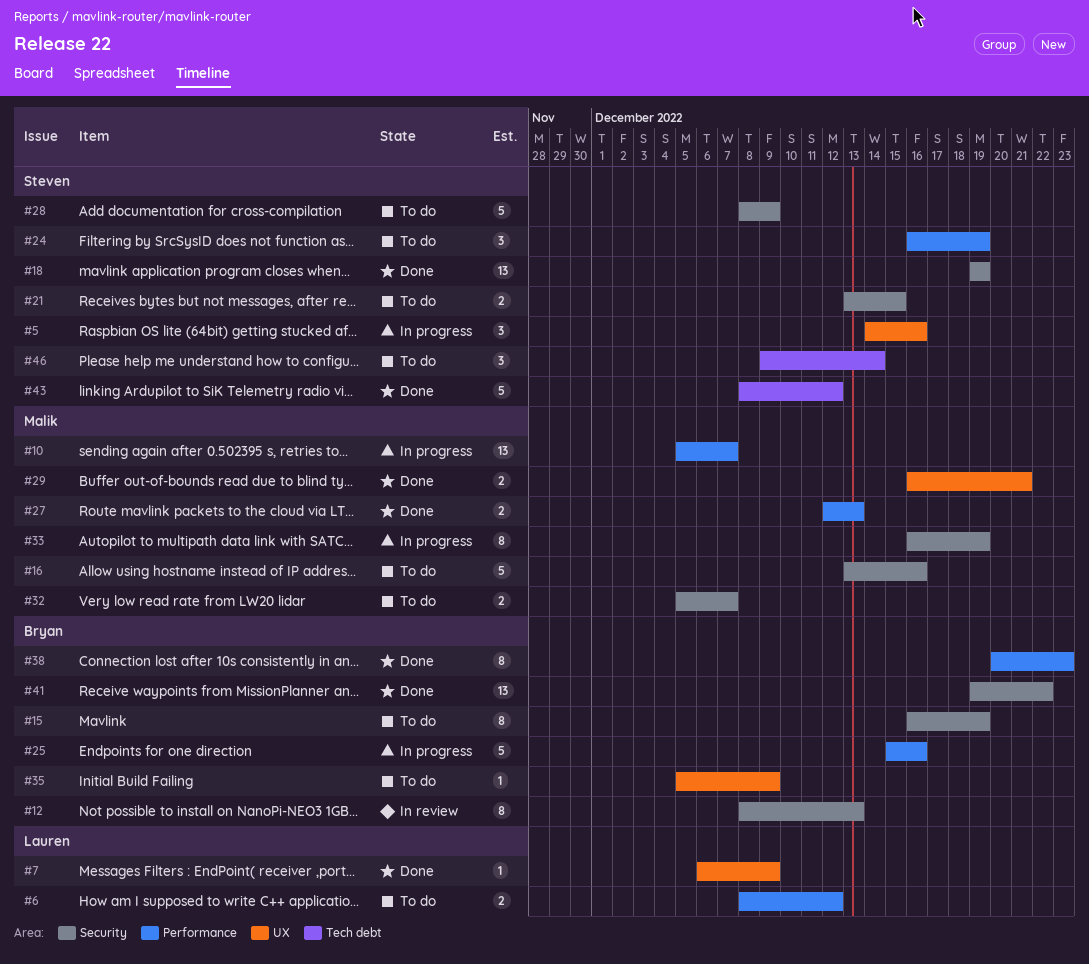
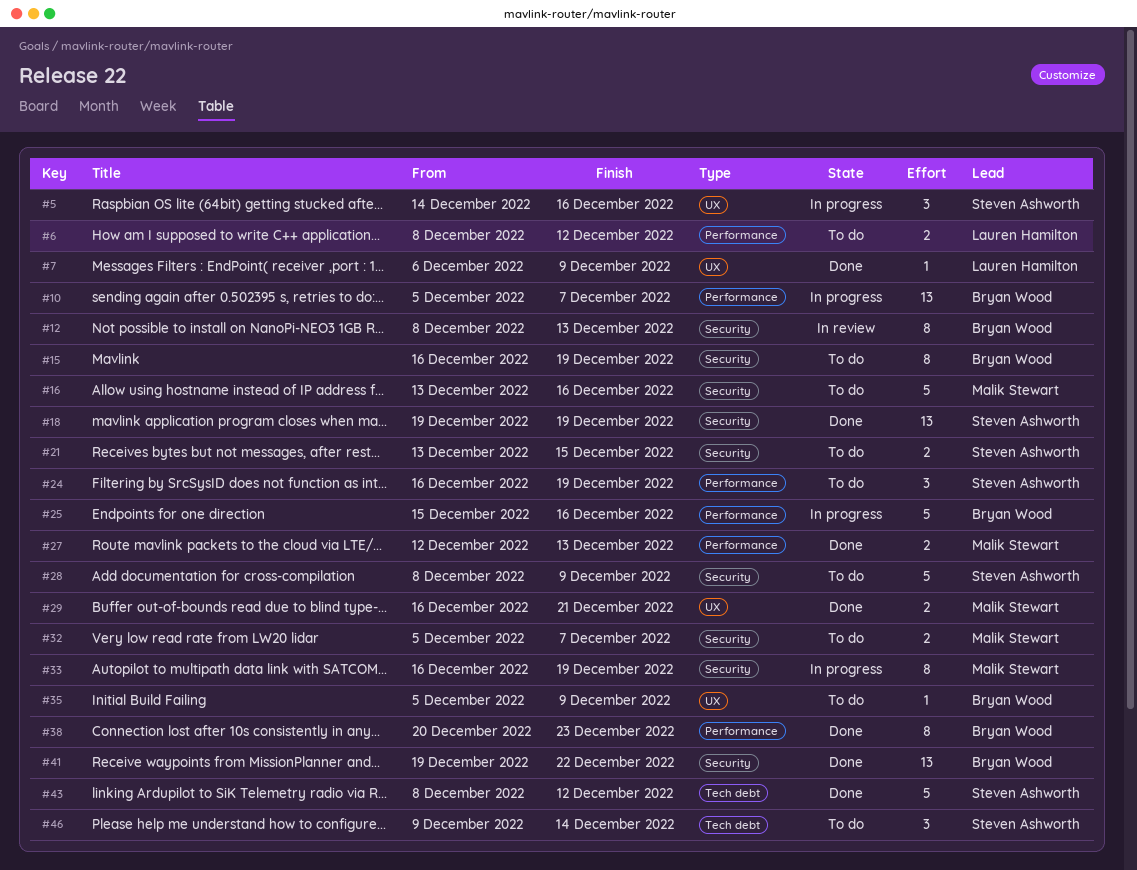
#10, owner: Malik Stewart -> Bryan Wood

